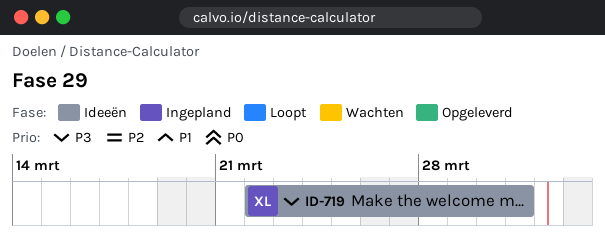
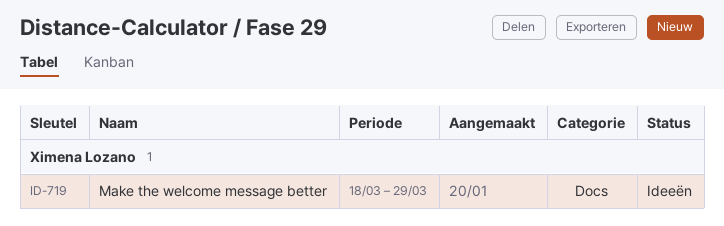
ID-719, start: Mar 22 -> Mar 18
ID-719, due: Mar 31 -> Mar 29

